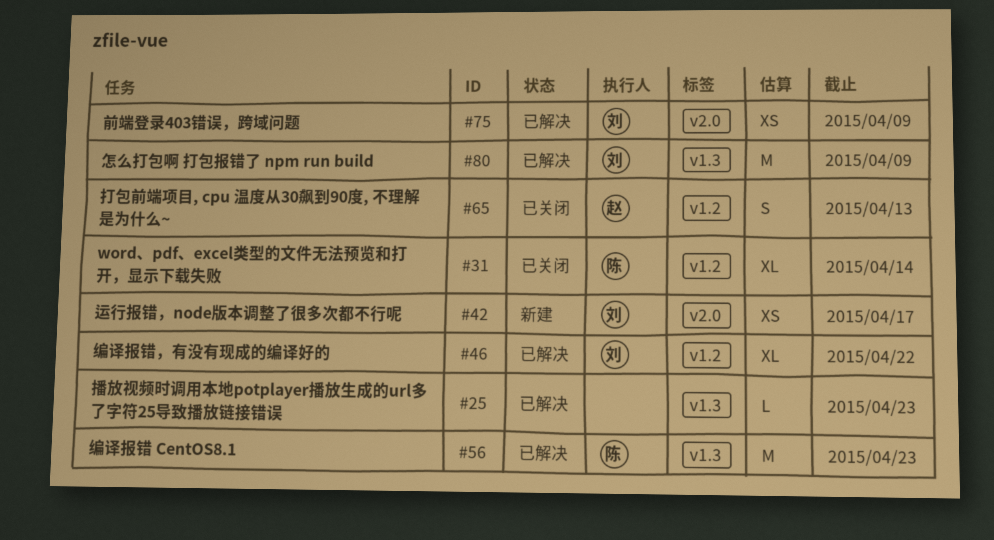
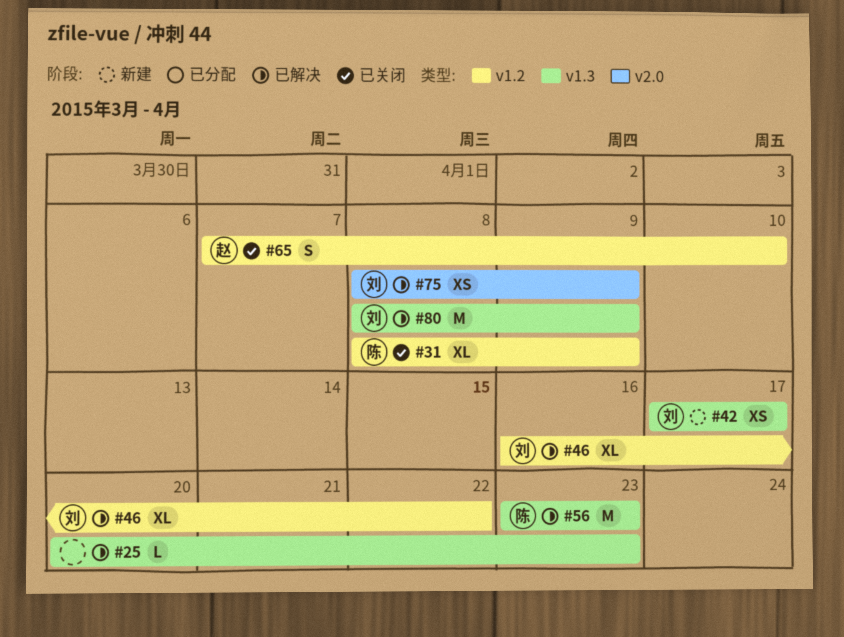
#31, due: Apr 14 -> Apr 9
#42, label: v2.0 -> v1.3
#65, due: Apr 13 -> Apr 10

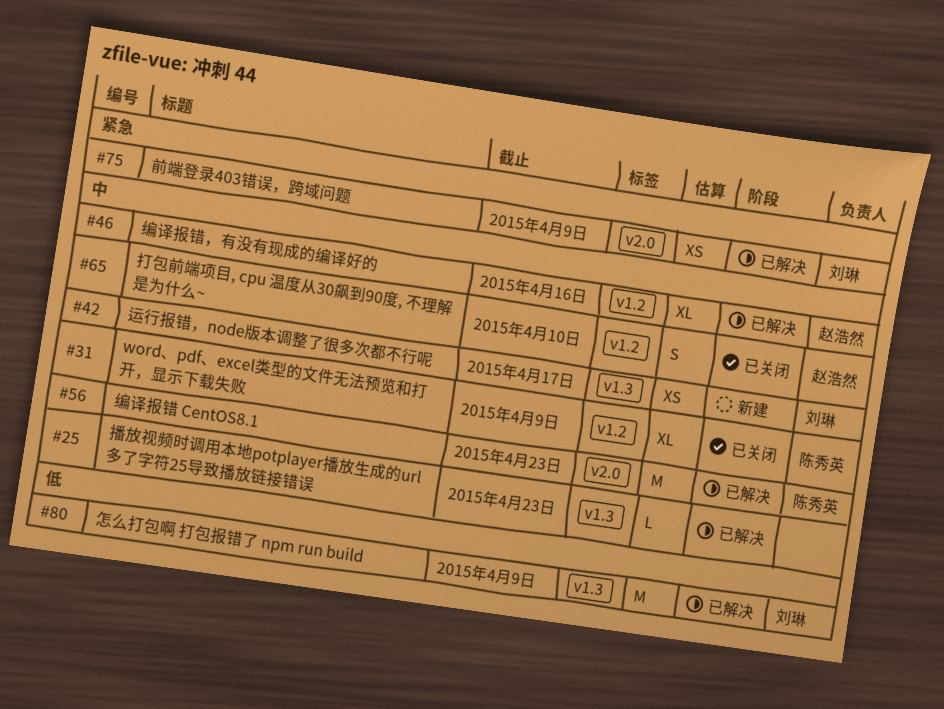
#46, owner: 刘琳 -> 赵浩然
#46, due: Apr 22 -> Apr 16
#56, label: v1.3 -> v2.0

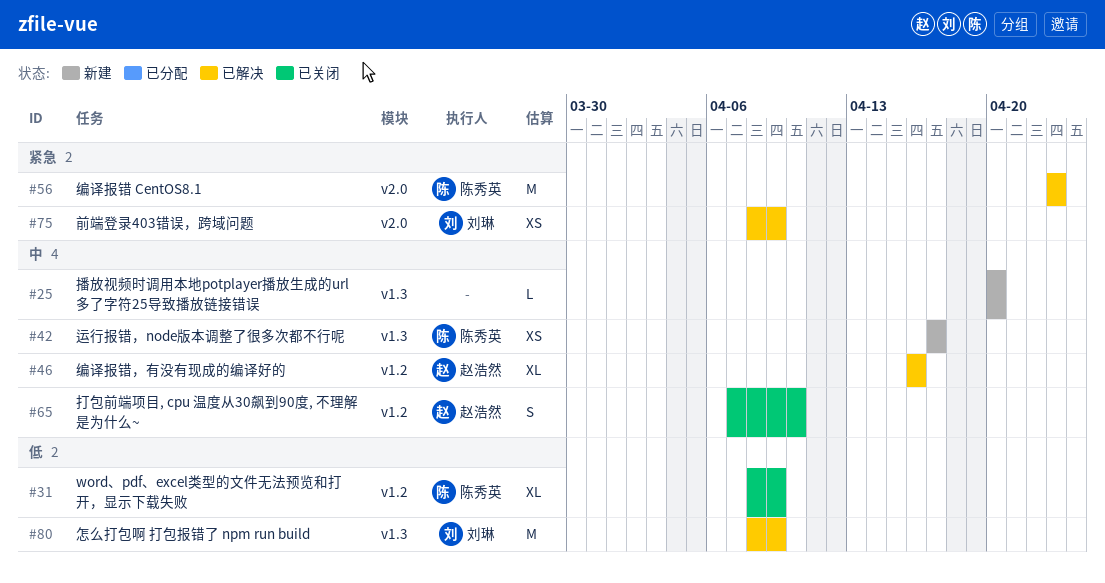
#25, status: 已解决 -> 新建
#25, due: Apr 23 -> Apr 20
#31, priority: 中 -> 低
#42, owner: 刘琳 -> 陈秀英
#56, priority: 中 -> 紧急

